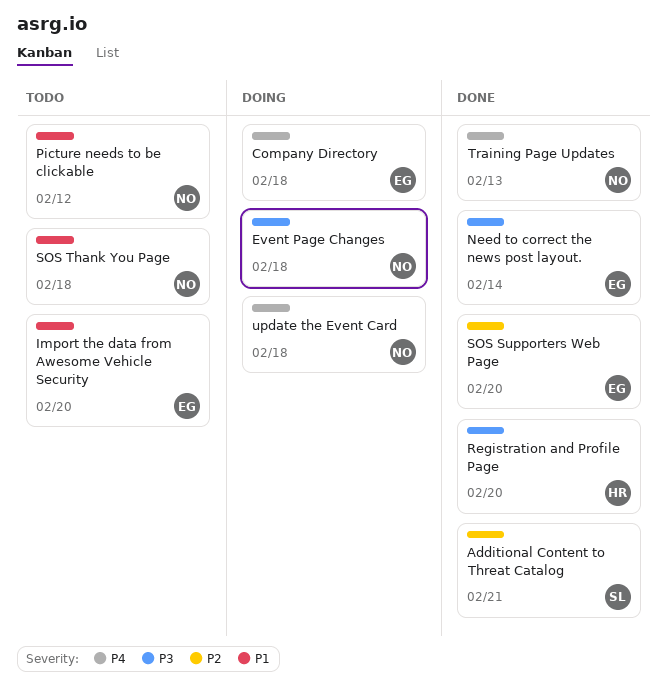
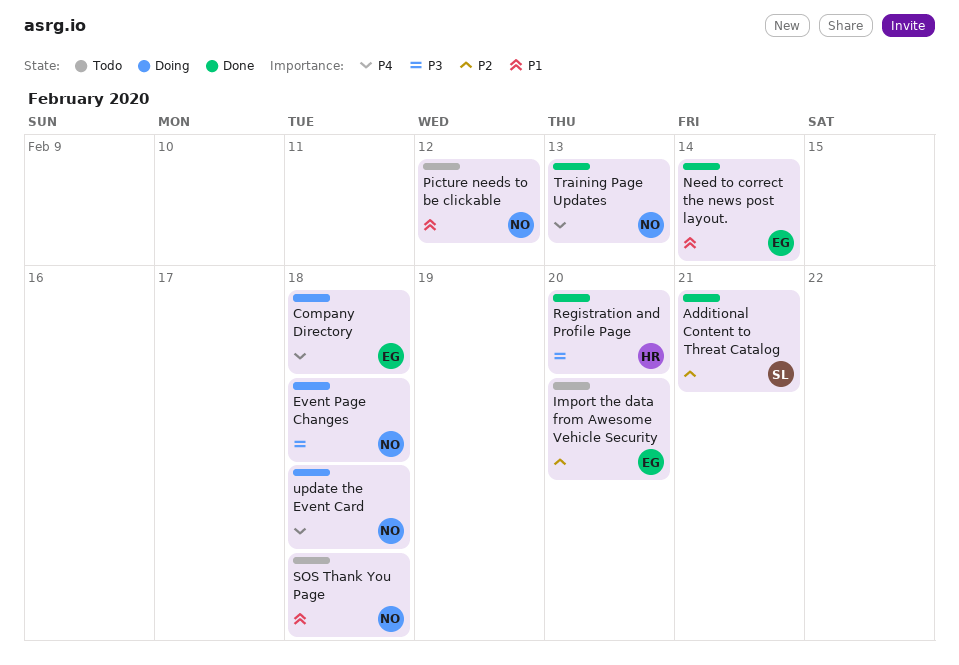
Import the data from Awesome Vehicle Security, priority: P1 -> P2
Need to correct the news post layout., priority: P3 -> P1
SOS Supporters Web Page: present -> none

